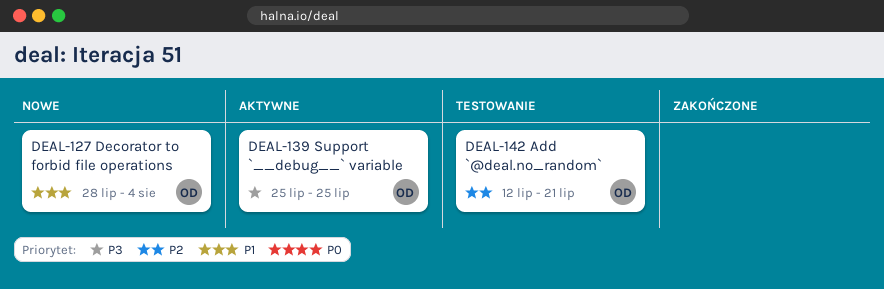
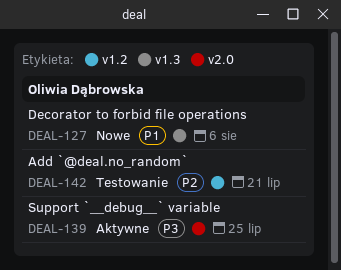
DEAL-127, due: Aug 4 -> Aug 6

